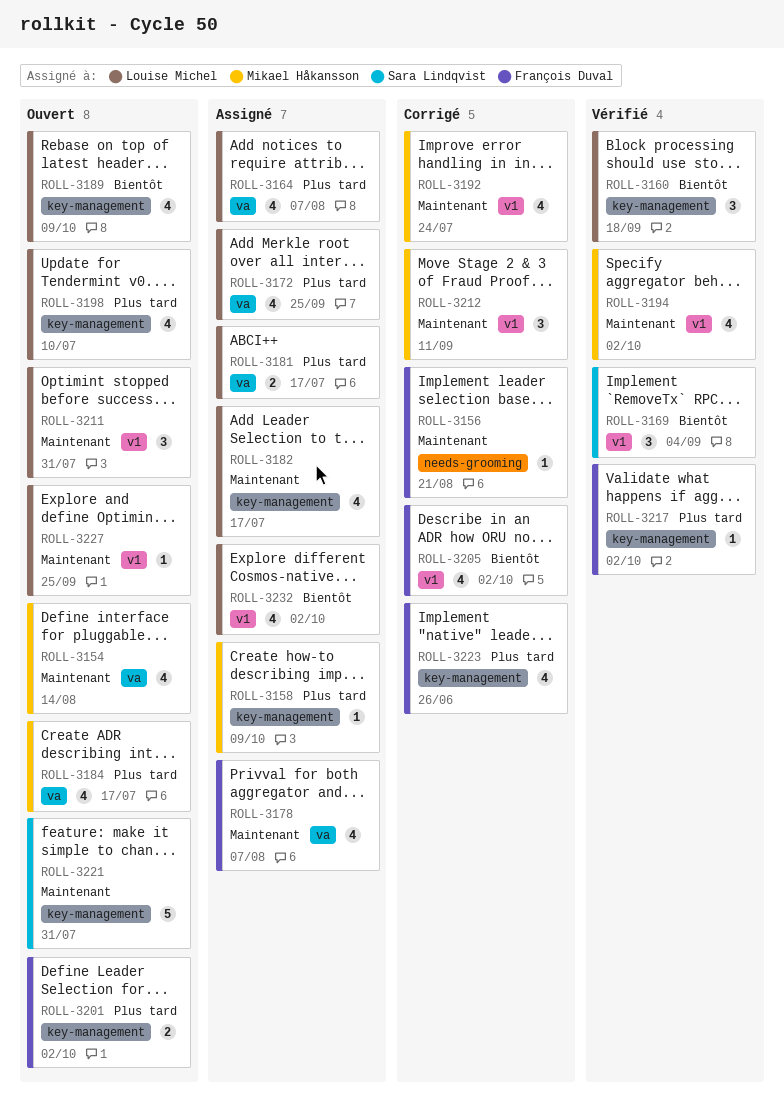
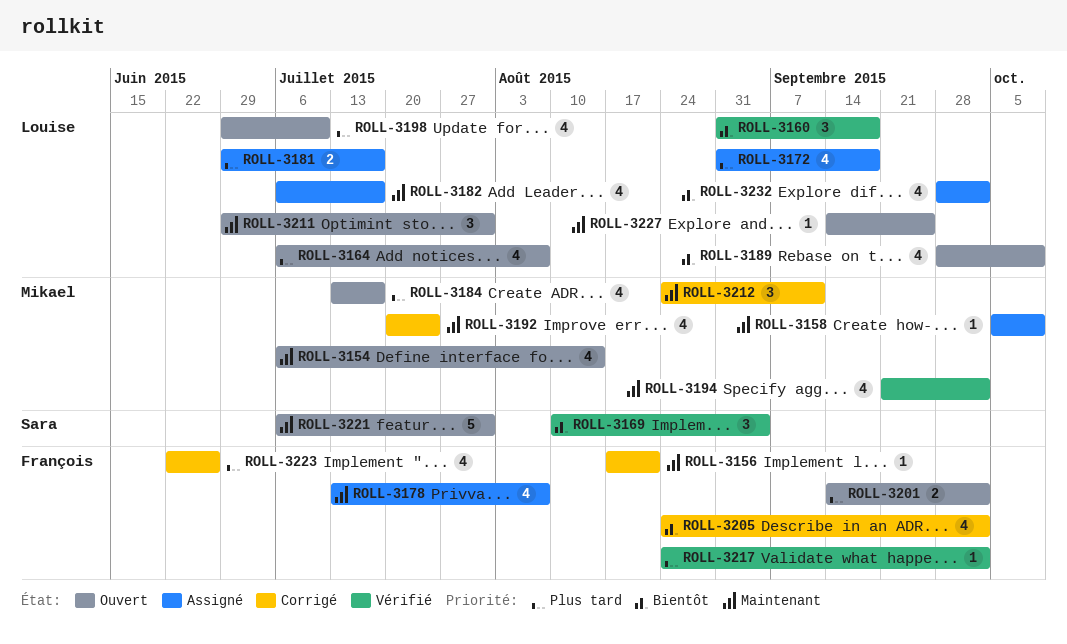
ROLL-3158, priority: Plus tard -> Maintenant
ROLL-3164, status: Assigné -> Ouvert
ROLL-3172, due: Sep 25 -> Sep 18

